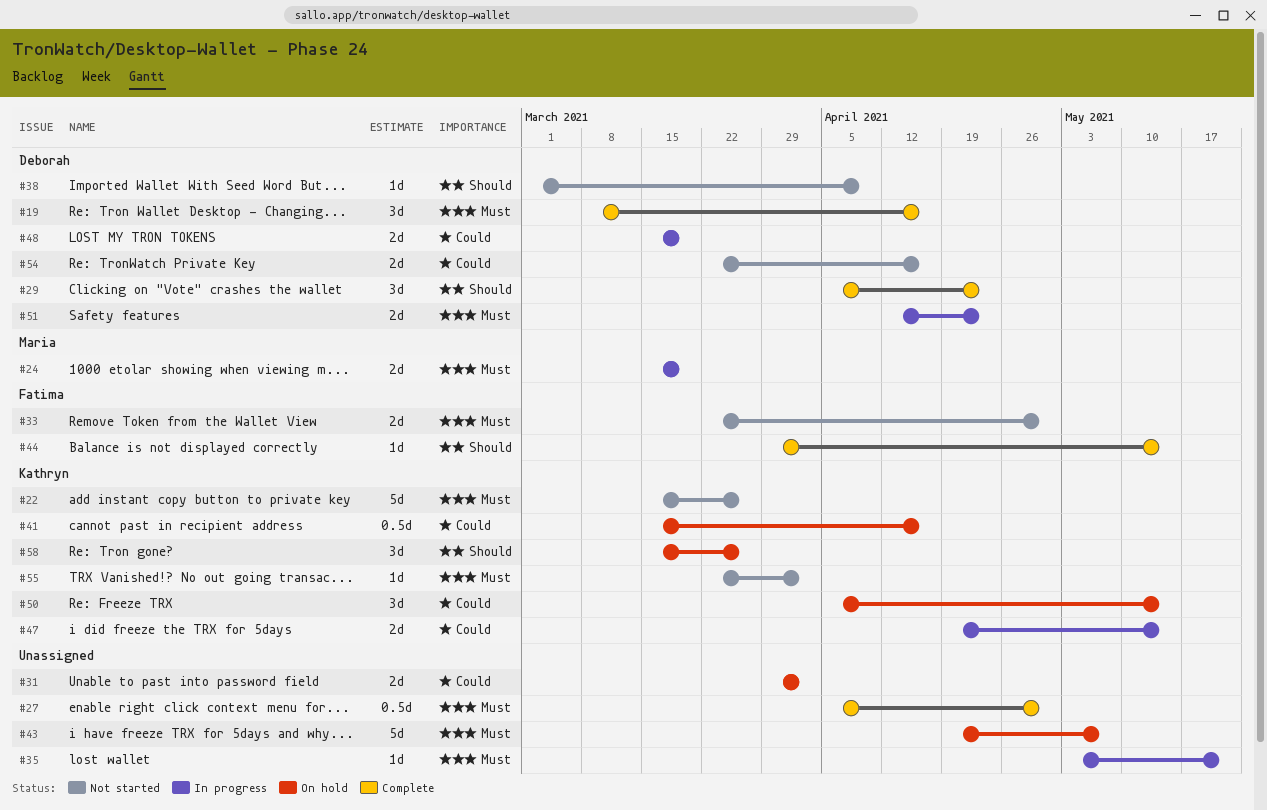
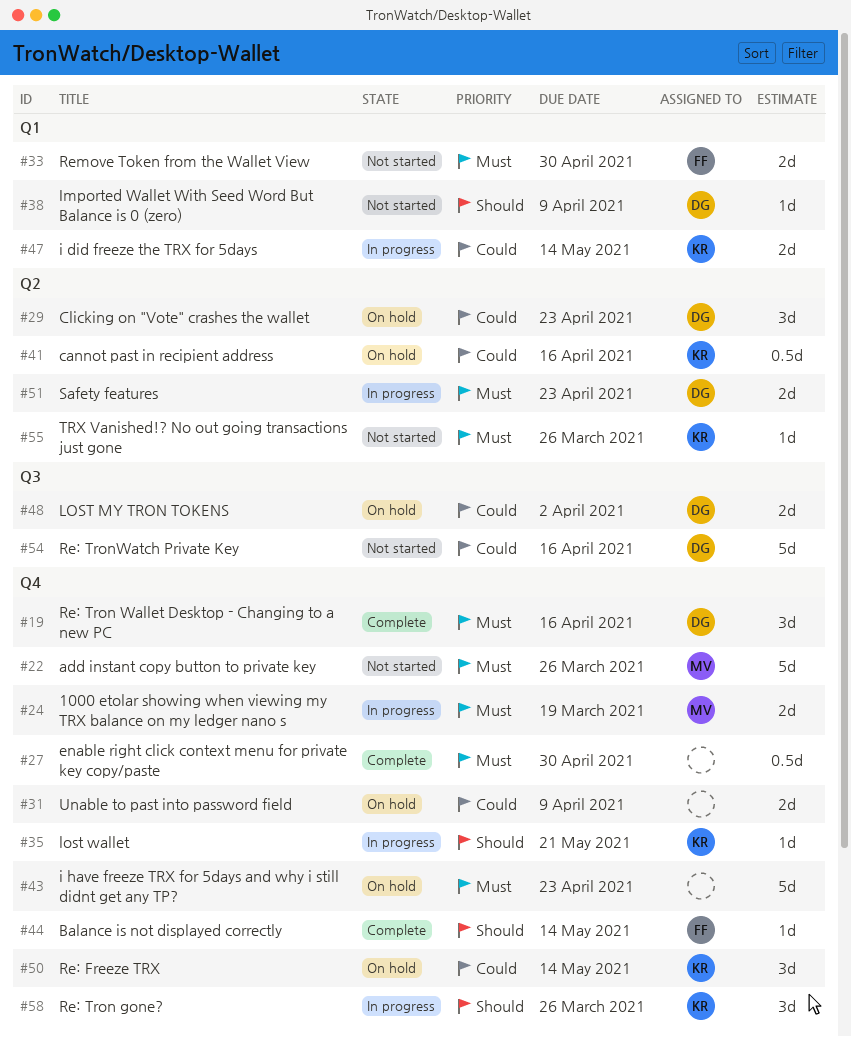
#22, owner: Kathryn -> Maria
#29, status: Complete -> On hold
#29, priority: Should -> Could
#31, due: Apr 2 -> Apr 9
#35, owner: none -> Kathryn
#35, priority: Must -> Should
#43, due: May 7 -> Apr 23
#48, status: In progress -> On hold
#48, due: Mar 19 -> Apr 2
#54, estimate: 2d -> 5d
#55, due: Apr 2 -> Mar 26
#58, status: On hold -> In progress

